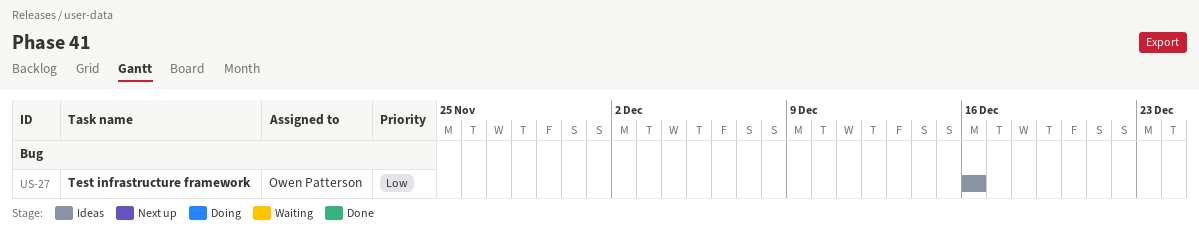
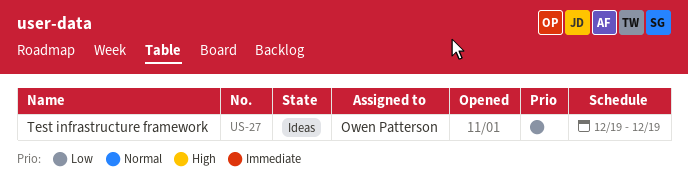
US-27, start: Dec 16 -> Dec 19
US-27, due: Dec 16 -> Dec 19

